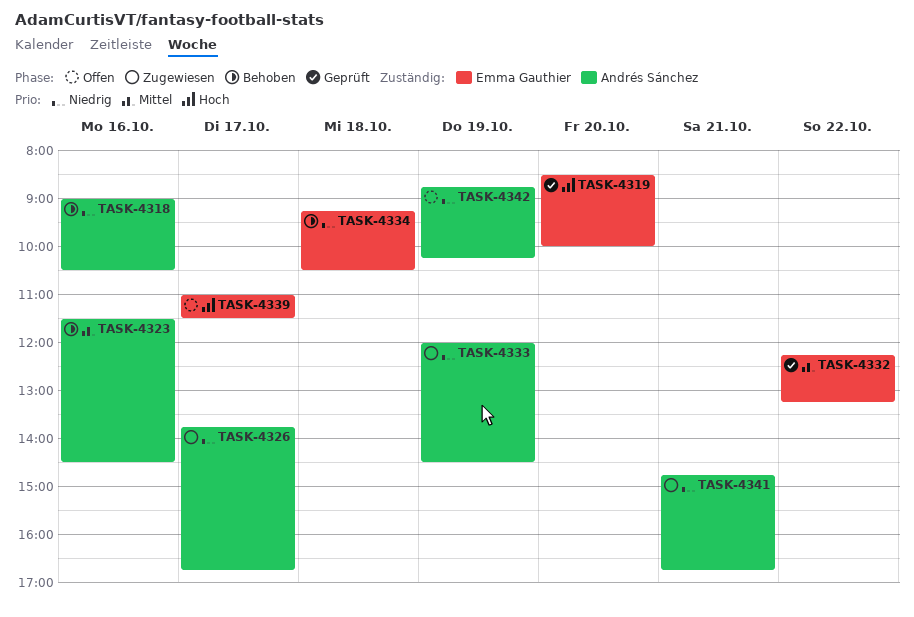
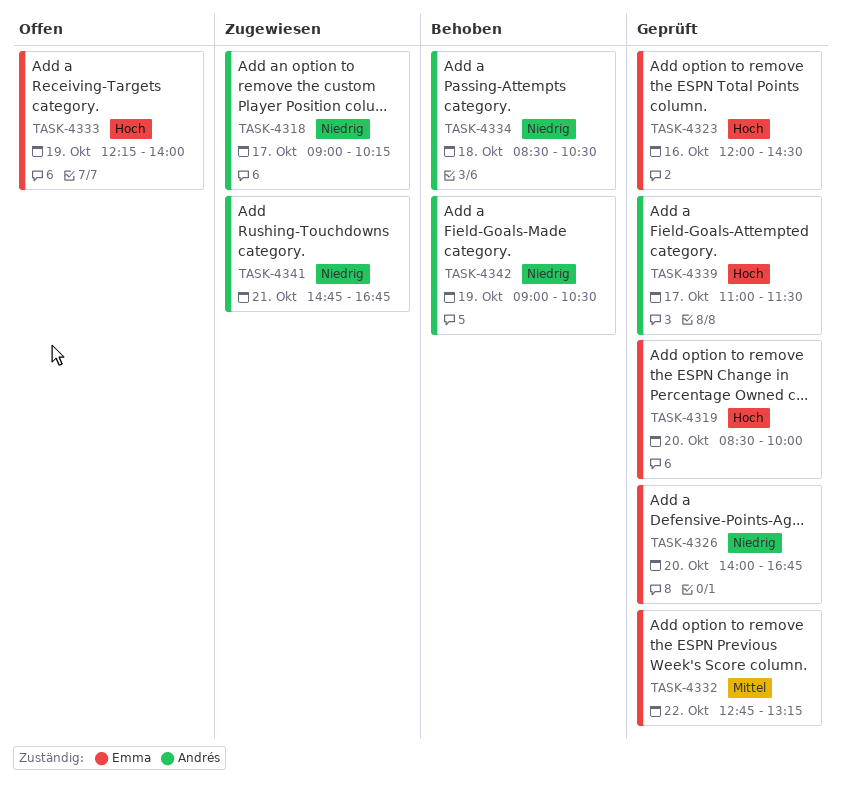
TASK-4318, status: Behoben -> Zugewiesen
TASK-4318, day: Oct 16 -> Oct 17
TASK-4318, ends: 10:30 -> 10:15
TASK-4323, status: Behoben -> Geprüft
TASK-4323, owner: Andrés Sánchez -> Emma Gauthier
TASK-4323, priority: Mittel -> Hoch
TASK-4323, begins: 11:30 -> 12:00
TASK-4326, status: Zugewiesen -> Geprüft
TASK-4326, owner: Andrés Sánchez -> Emma Gauthier
TASK-4326, day: Oct 17 -> Oct 20
TASK-4326, begins: 13:45 -> 14:00
TASK-4332, begins: 12:15 -> 12:45
TASK-4333, status: Zugewiesen -> Offen
TASK-4333, owner: Andrés Sánchez -> Emma Gauthier
TASK-4333, priority: Niedrig -> Hoch
TASK-4333, begins: 12:00 -> 12:15
TASK-4333, ends: 14:30 -> 14:00
TASK-4334, owner: Emma Gauthier -> Andrés Sánchez
TASK-4334, begins: 09:15 -> 08:30
TASK-4339, status: Offen -> Geprüft
TASK-4339, owner: Emma Gauthier -> Andrés Sánchez
TASK-4342, status: Offen -> Behoben
TASK-4342, begins: 08:45 -> 09:00
TASK-4342, ends: 10:15 -> 10:30

